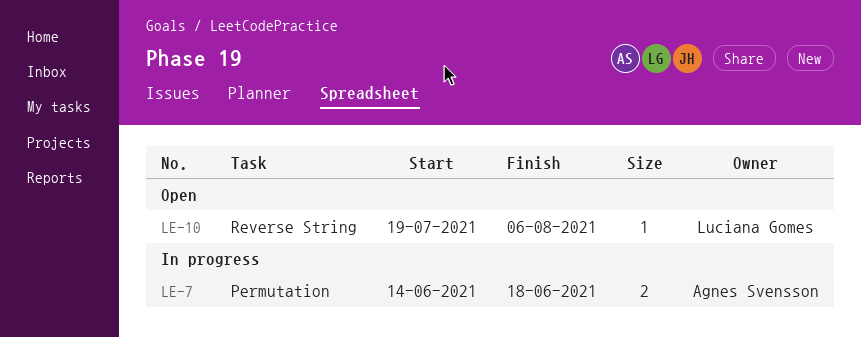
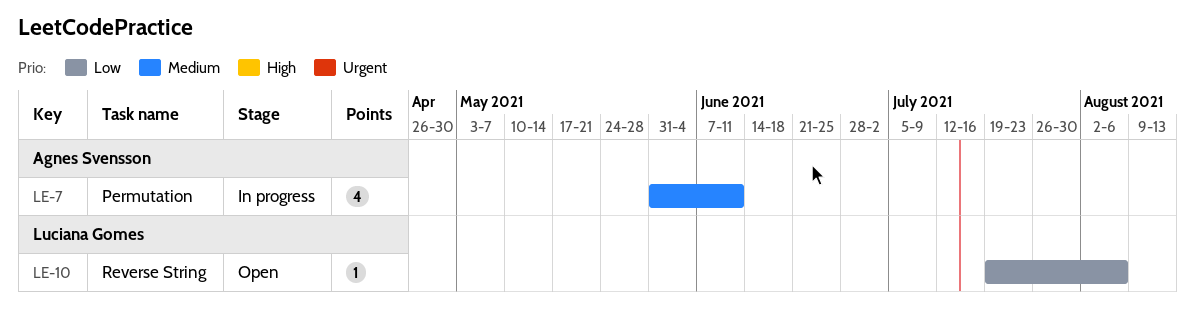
LE-7, estimate: 2 -> 4
LE-7, start: Jun 14 -> May 31
LE-7, due: Jun 18 -> Jun 11

